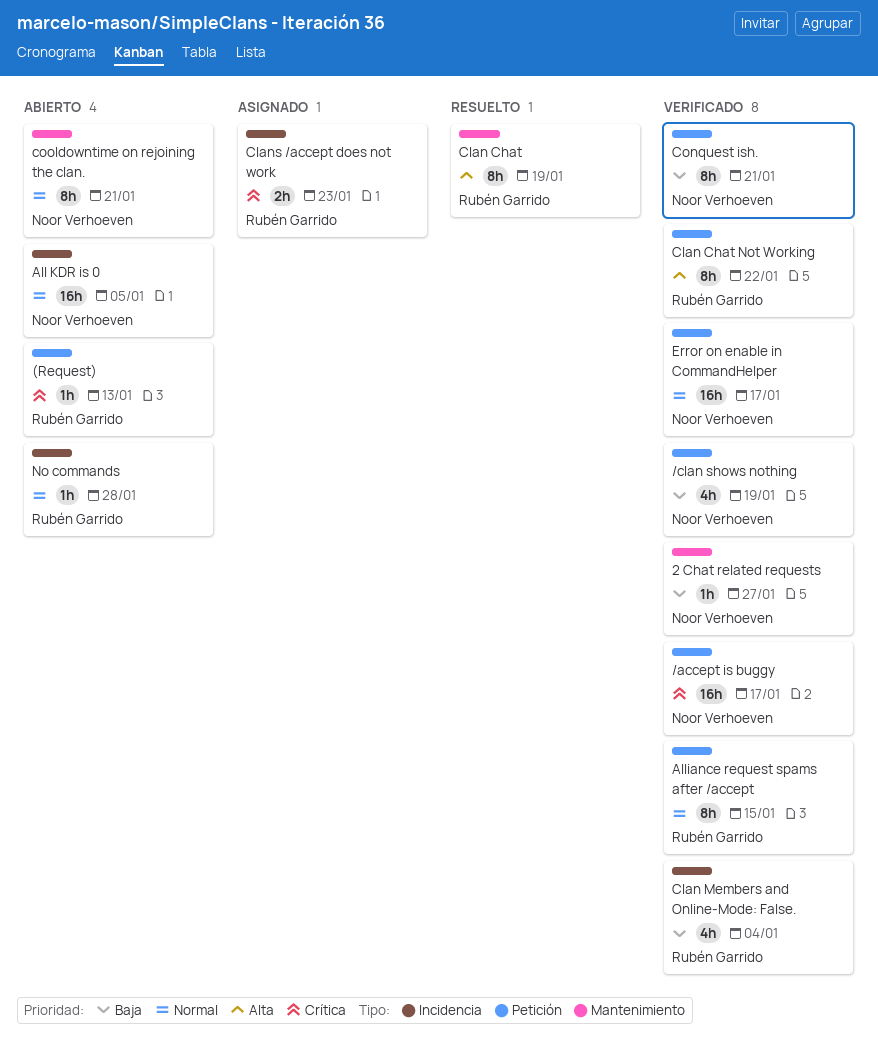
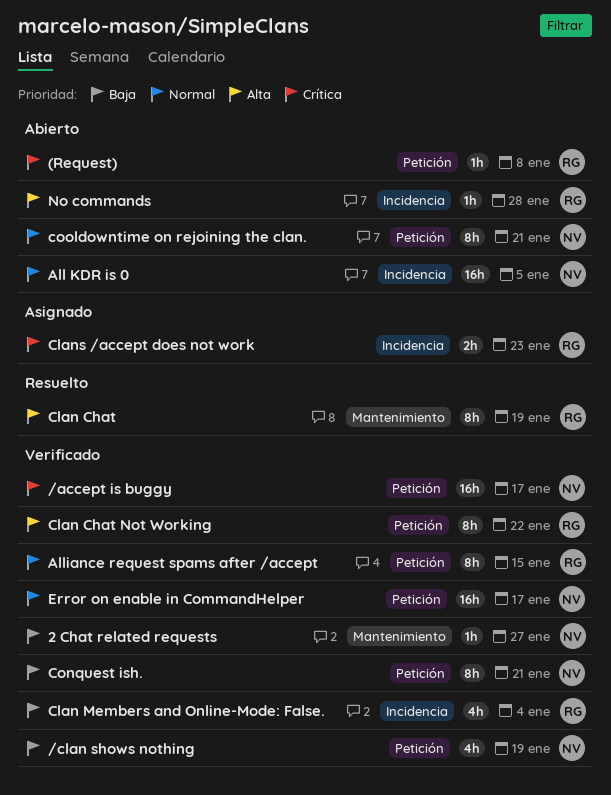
(Request), due: Jan 13 -> Jan 8
cooldowntime on rejoining the clan., label: Mantenimiento -> Petición
No commands, priority: Normal -> Alta

